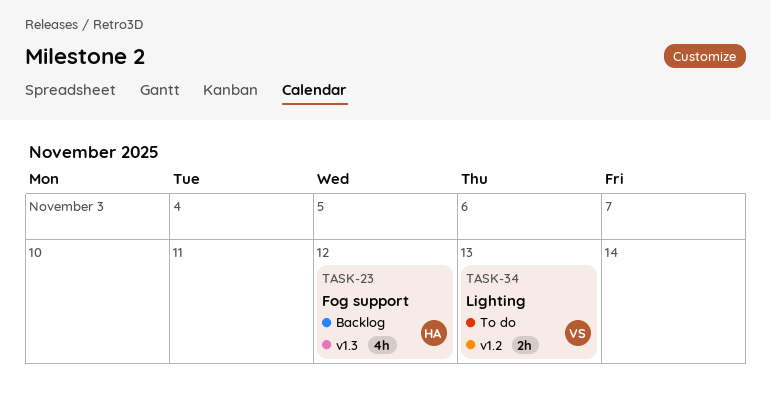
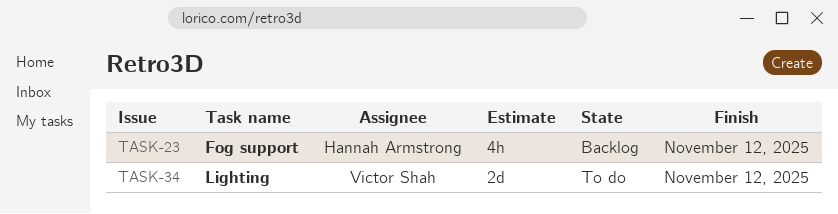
TASK-34, estimate: 2h -> 2d
TASK-34, due: Nov 13 -> Nov 12

